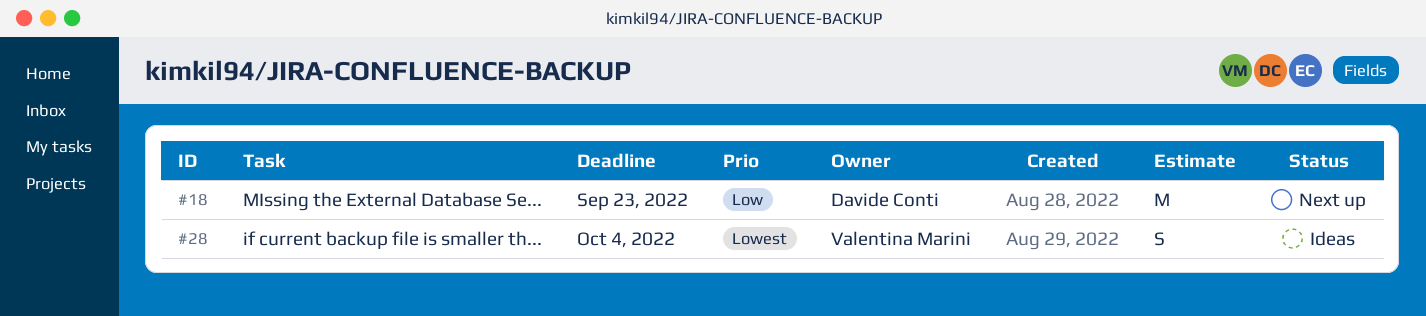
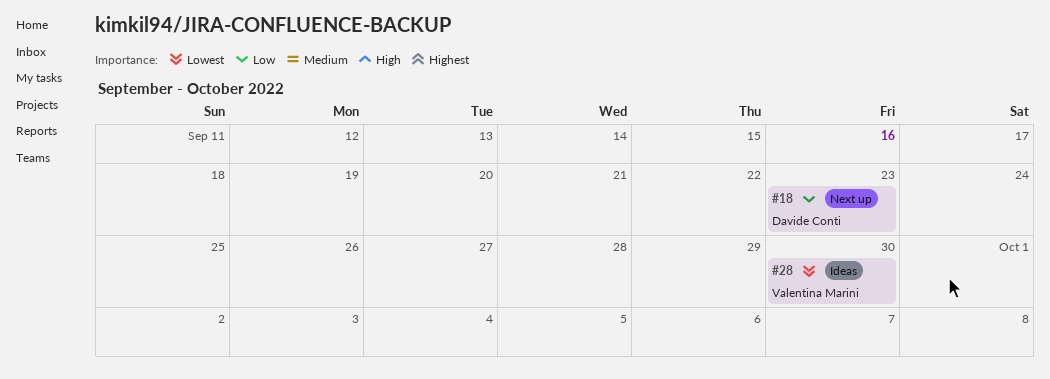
#28, due: Oct 4 -> Sep 30

